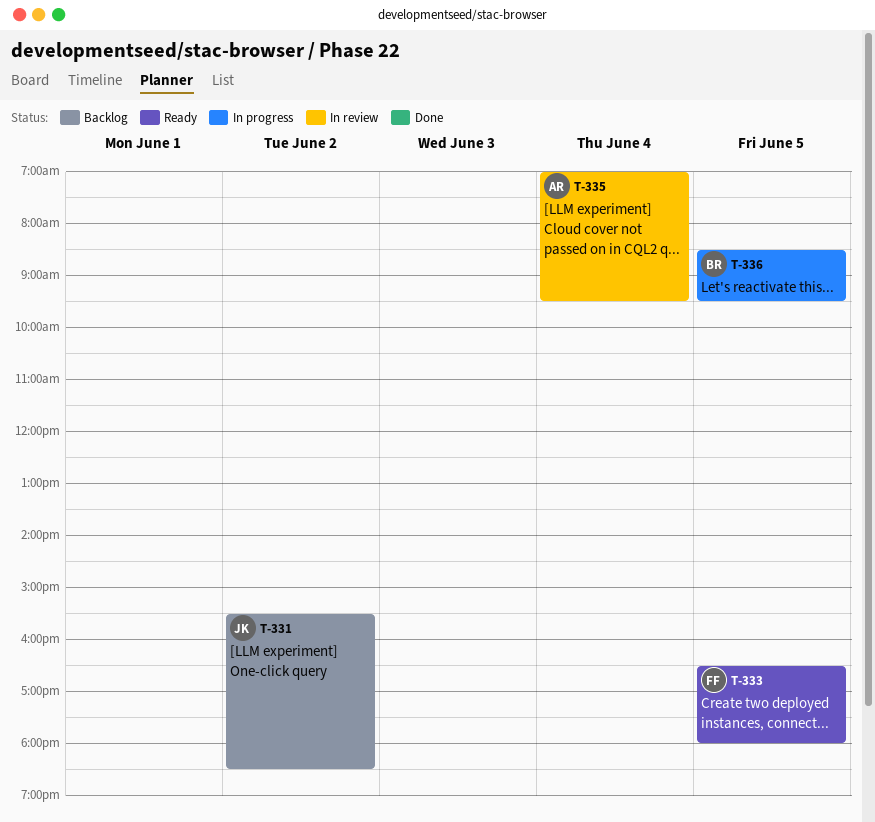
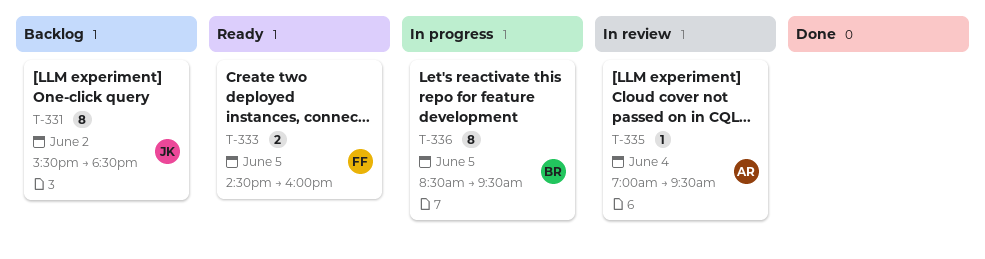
T-333, begins: 16:30 -> 14:30
T-333, ends: 18:00 -> 16:00

